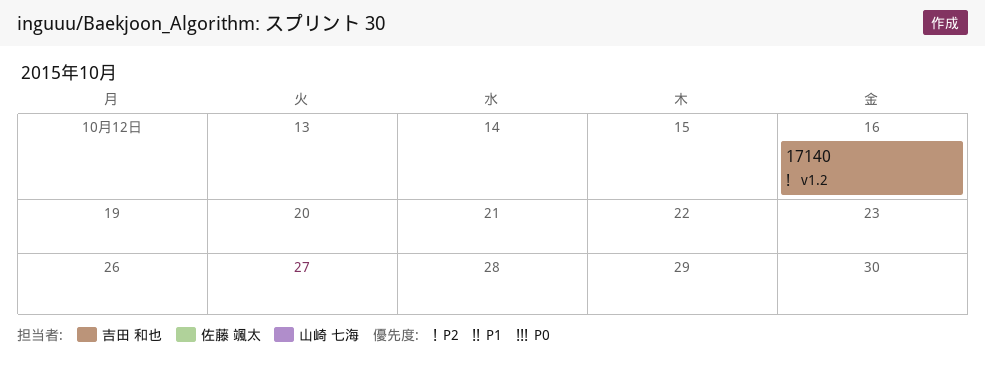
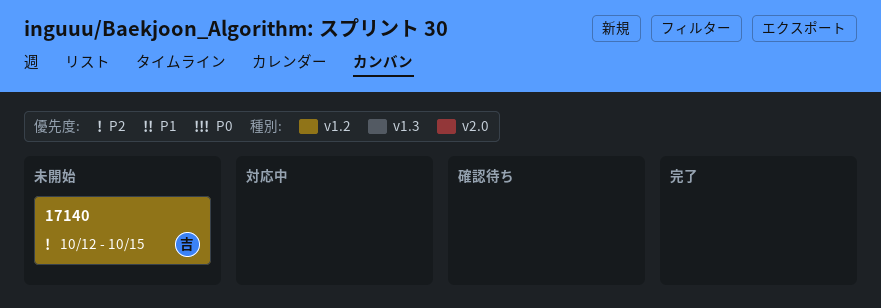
17140, due: Oct 16 -> Oct 15

